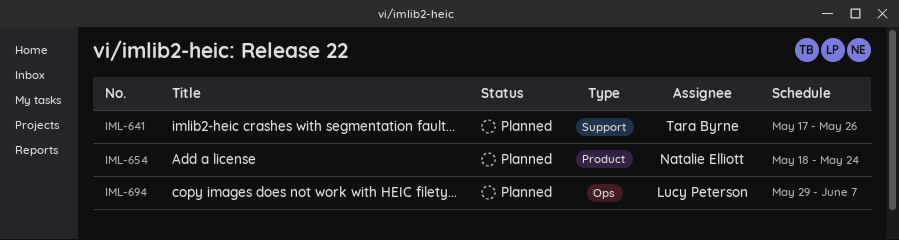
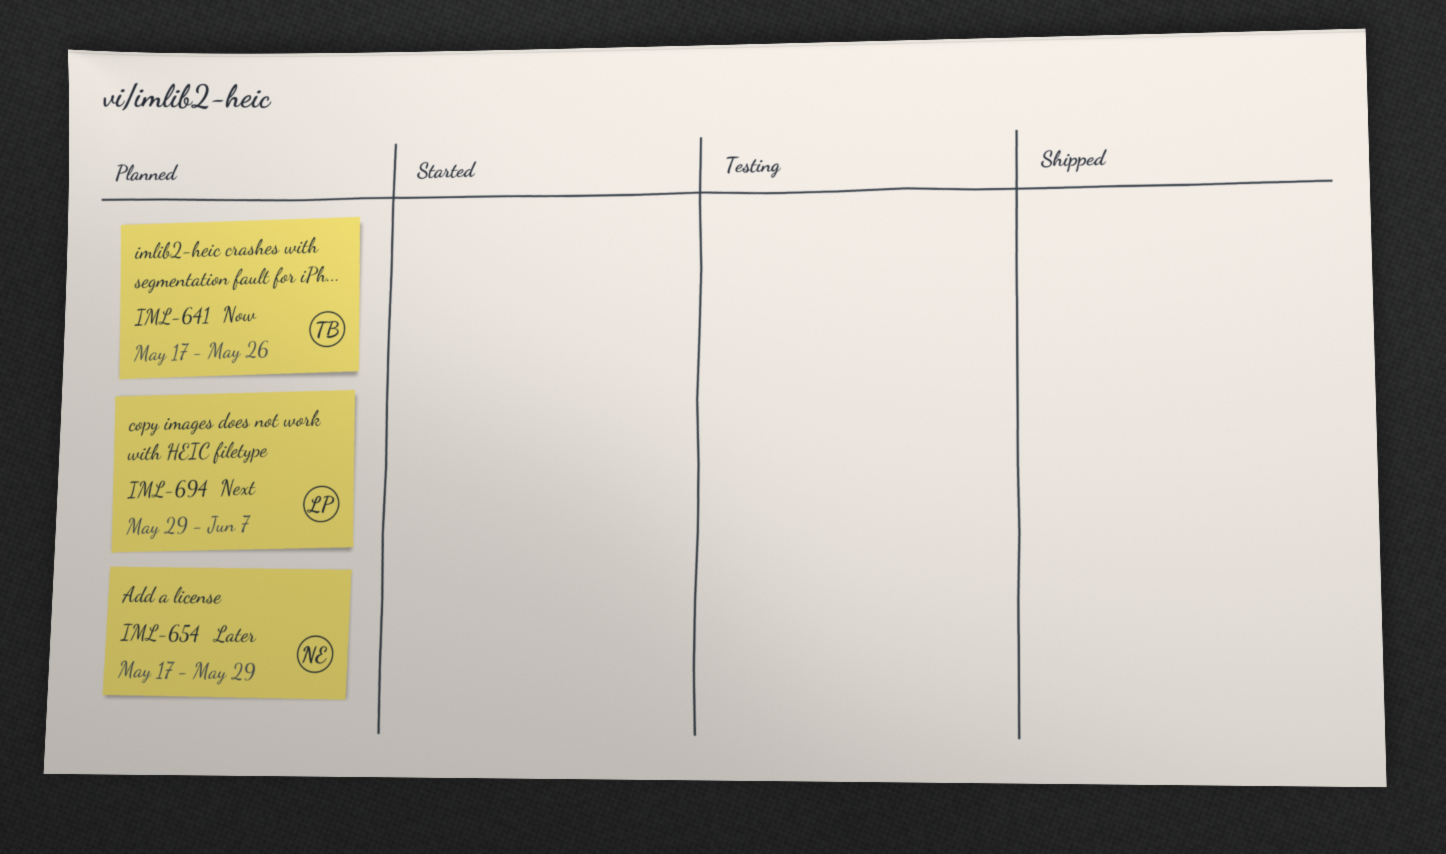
IML-654, start: May 18 -> May 17
IML-654, due: May 24 -> May 29

